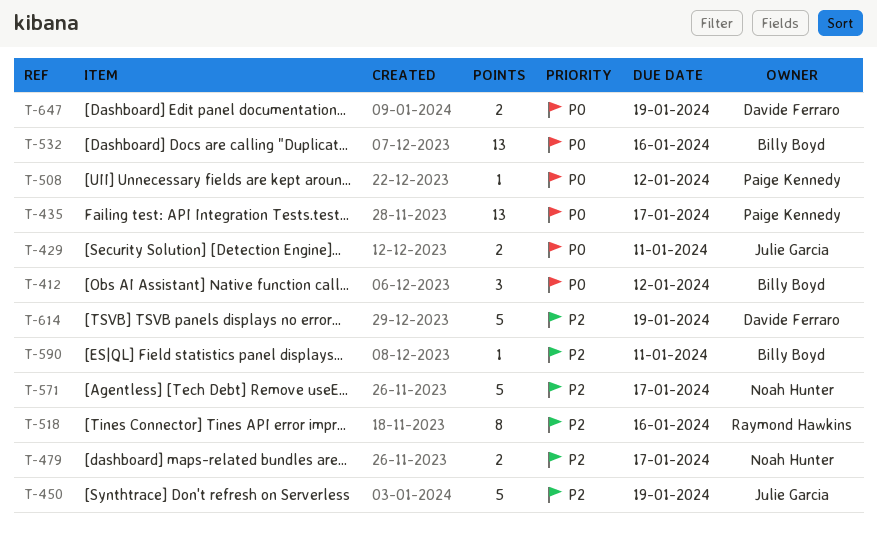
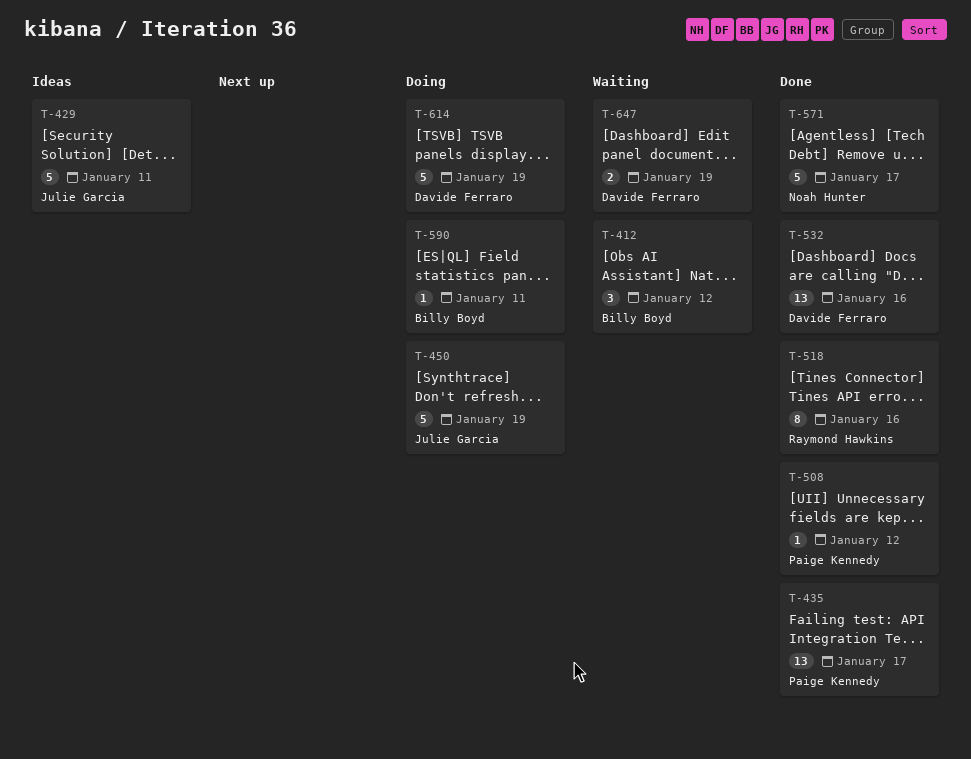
T-429, estimate: 2 -> 5
T-479: present -> none
T-532, owner: Billy Boyd -> Davide Ferraro

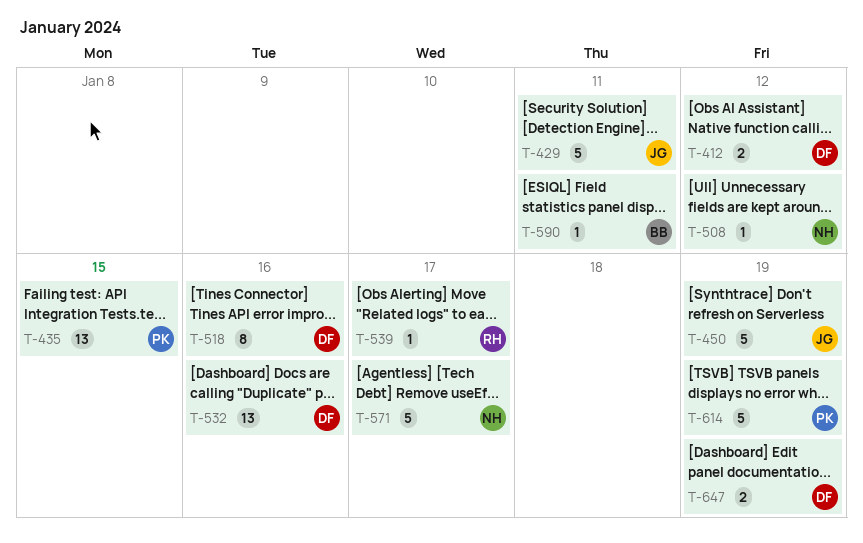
T-412, owner: Billy Boyd -> Davide Ferraro
T-412, estimate: 3 -> 2
T-435, due: Jan 17 -> Jan 15
T-508, owner: Paige Kennedy -> Noah Hunter
T-518, owner: Raymond Hawkins -> Davide Ferraro
T-539: none -> present
T-614, owner: Davide Ferraro -> Paige Kennedy

